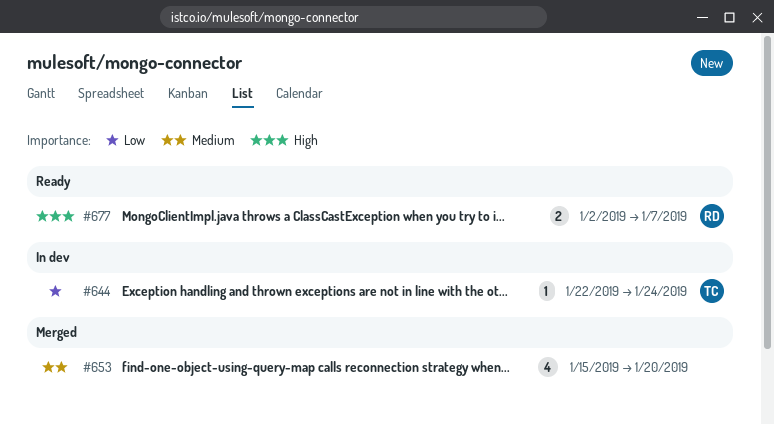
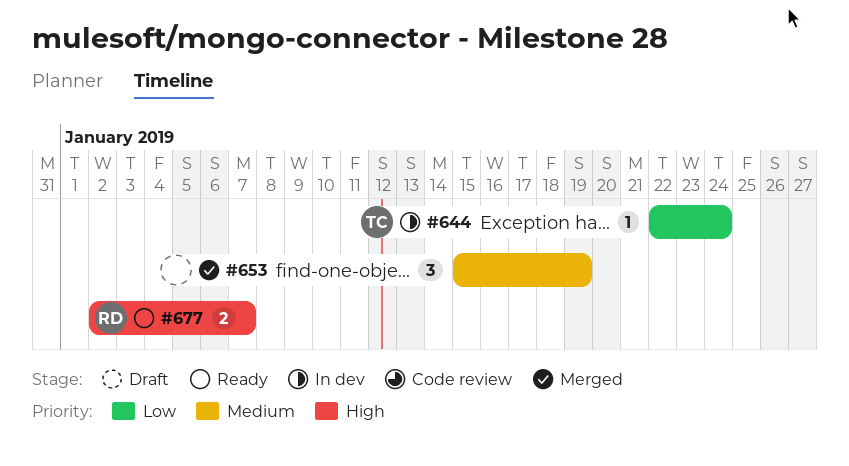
#653, estimate: 4 -> 3
#653, due: Jan 20 -> Jan 19

